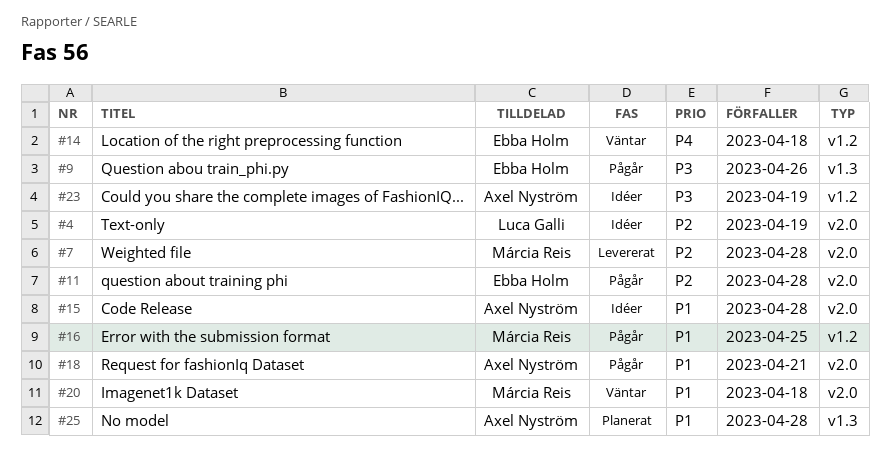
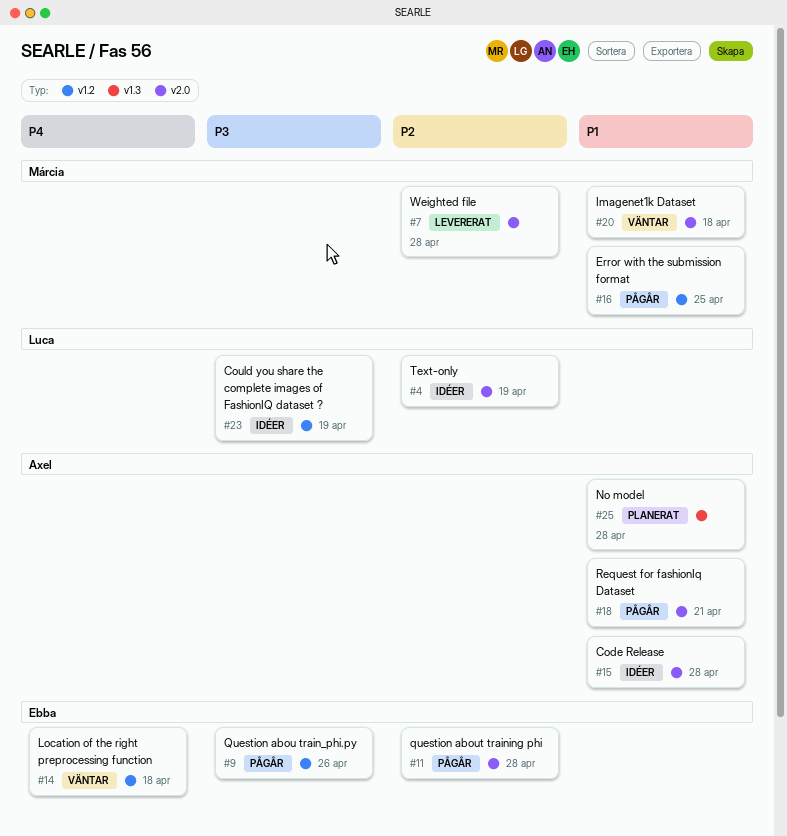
#9, label: v1.3 -> v1.2
#23, owner: Axel Nyström -> Luca Galli

